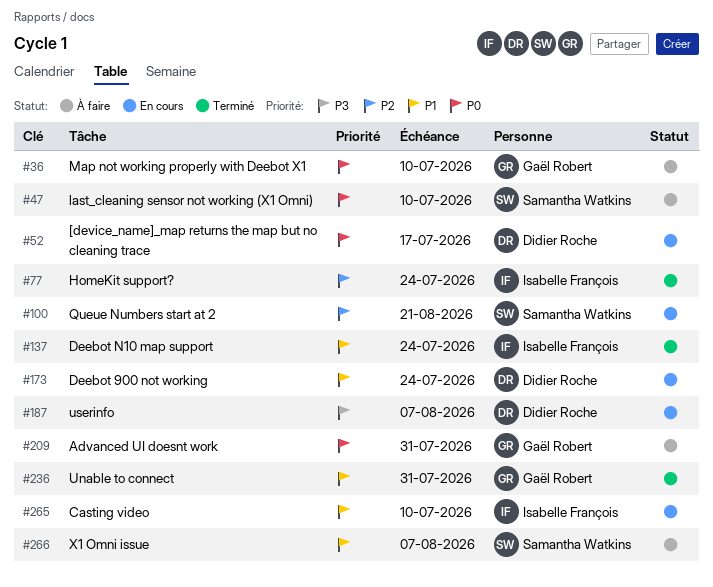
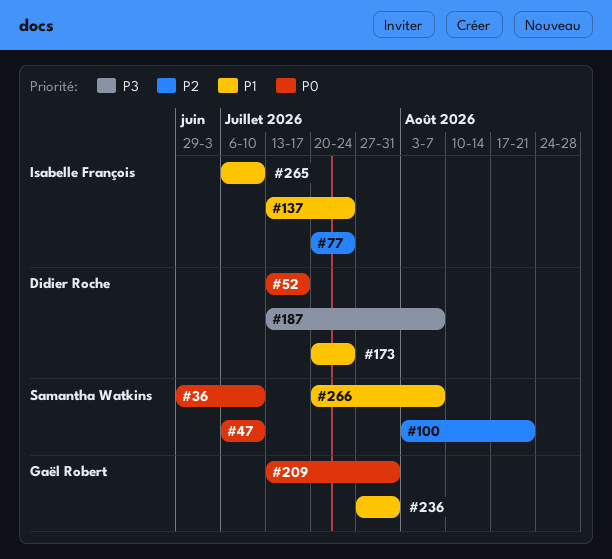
#36, owner: Gaël Robert -> Samantha Watkins

